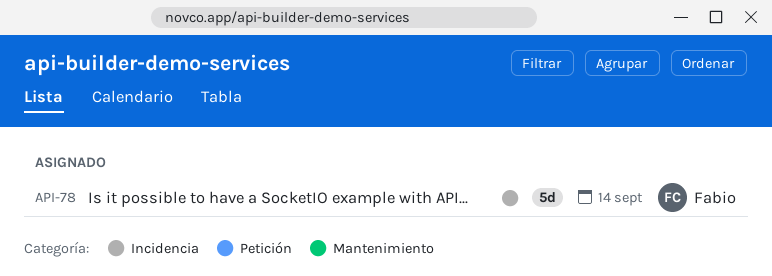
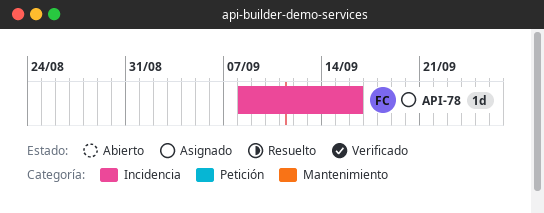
API-78, estimate: 5d -> 1d
API-78, due: Sep 14 -> Sep 16

